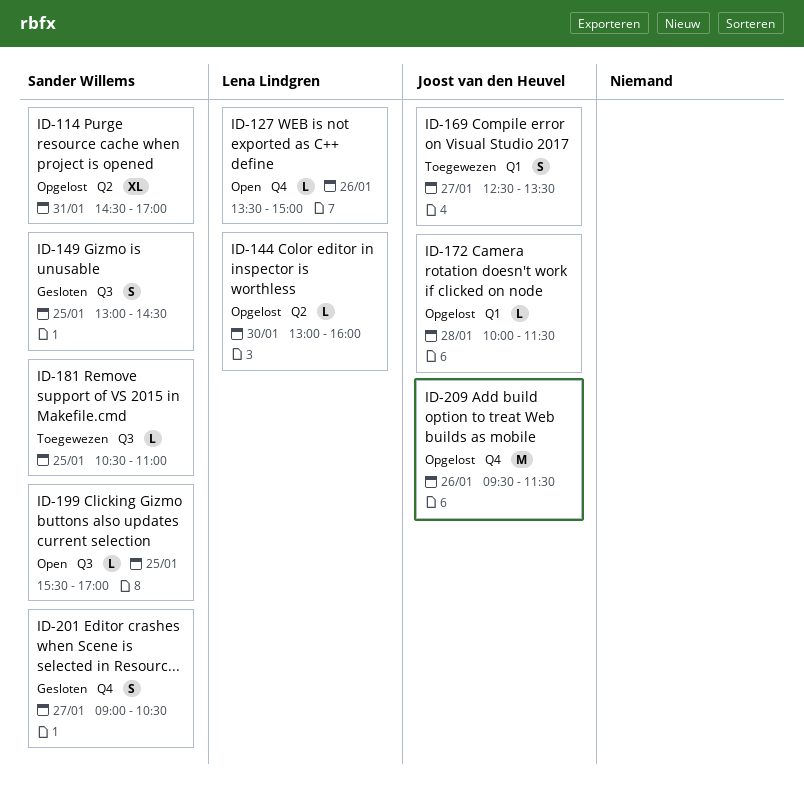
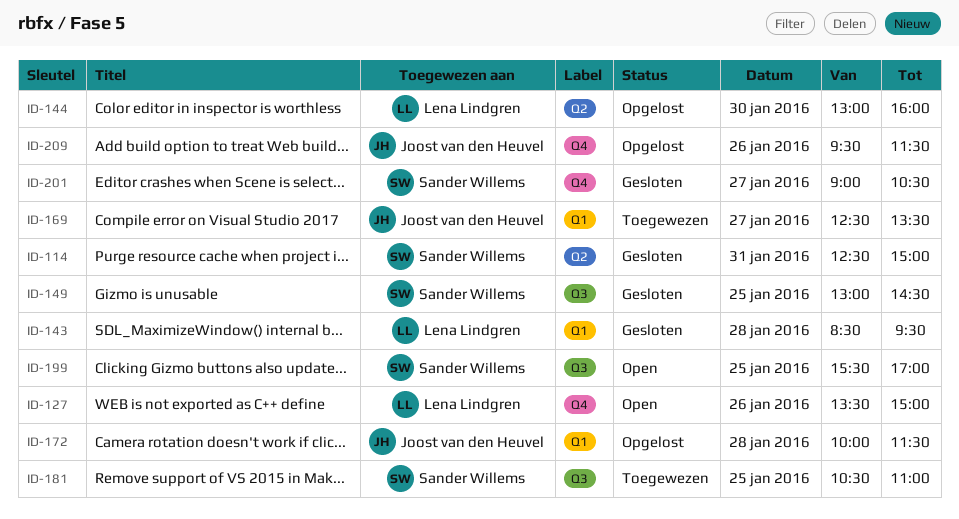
ID-114, status: Opgelost -> Gesloten
ID-114, begins: 14:30 -> 12:30
ID-114, ends: 17:00 -> 15:00
ID-143: none -> present

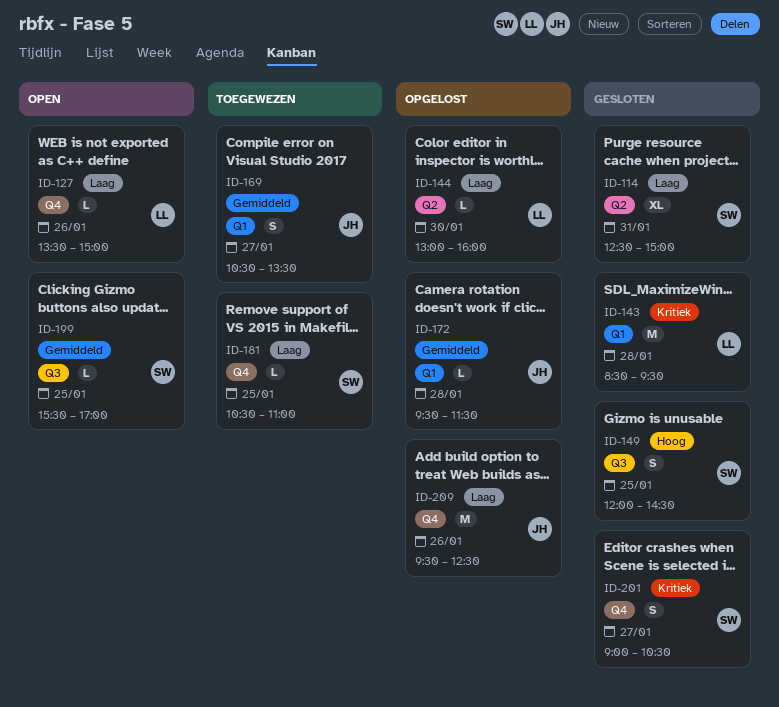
ID-149, begins: 13:00 -> 12:00
ID-169, begins: 12:30 -> 10:30
ID-172, begins: 10:00 -> 09:30
ID-181, label: Q3 -> Q4
ID-209, ends: 11:30 -> 12:30

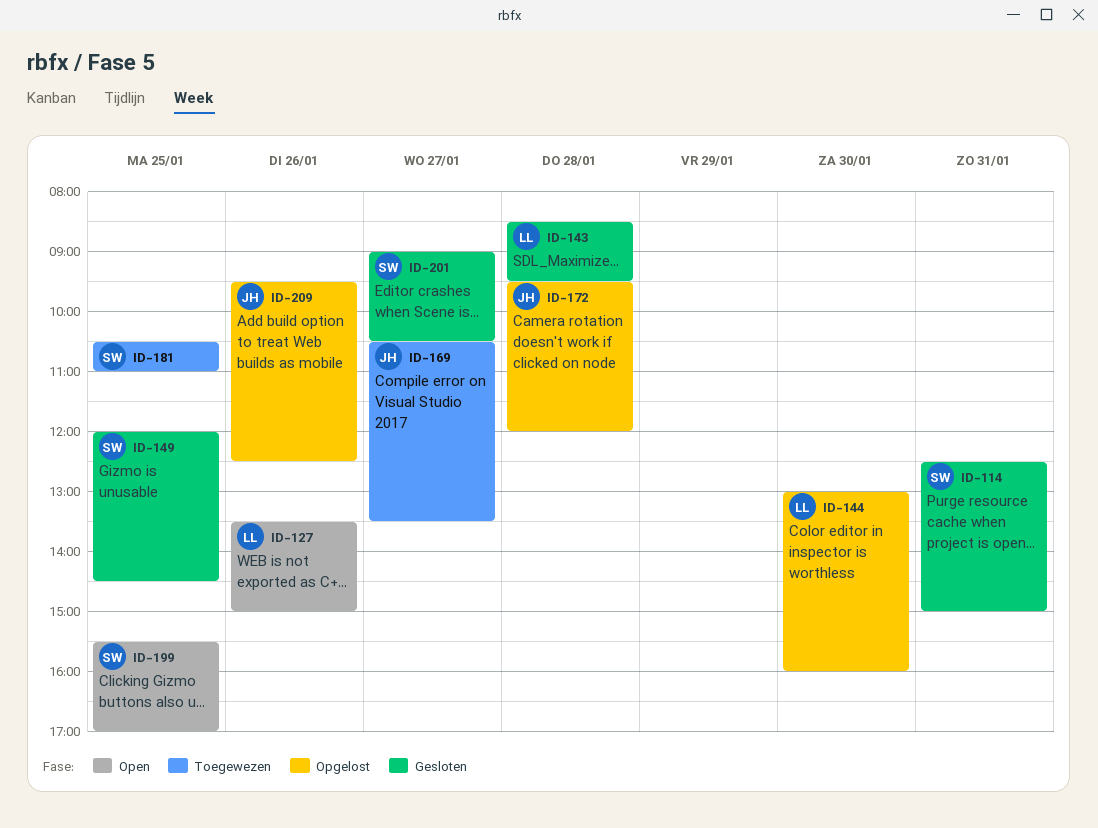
ID-172, ends: 11:30 -> 12:00

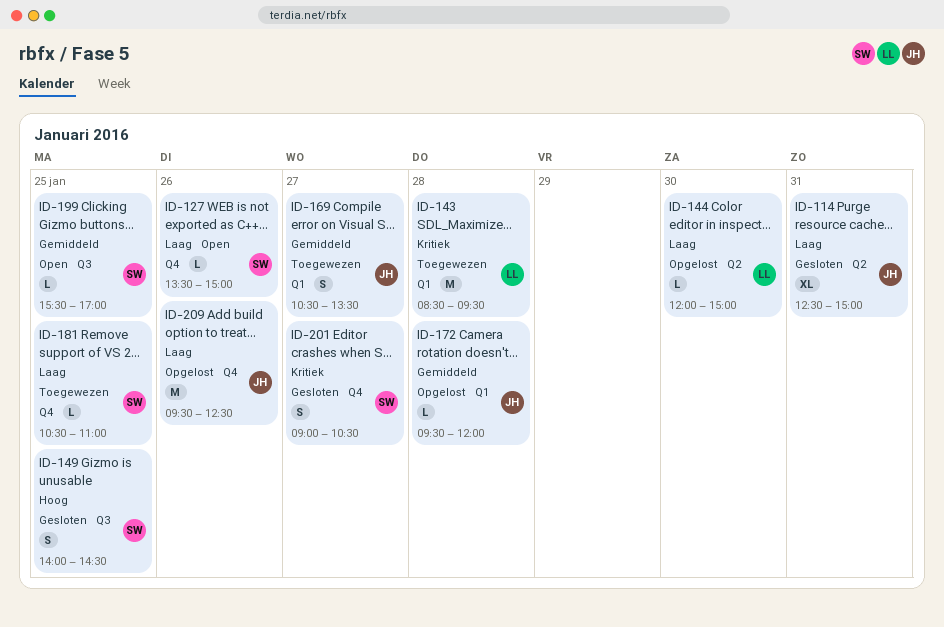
ID-114, owner: SW -> JH
ID-127, owner: LL -> SW
ID-143, status: Gesloten -> Toegewezen
ID-144, begins: 13:00 -> 12:00
ID-144, ends: 16:00 -> 15:00
ID-149, begins: 12:00 -> 14:00

